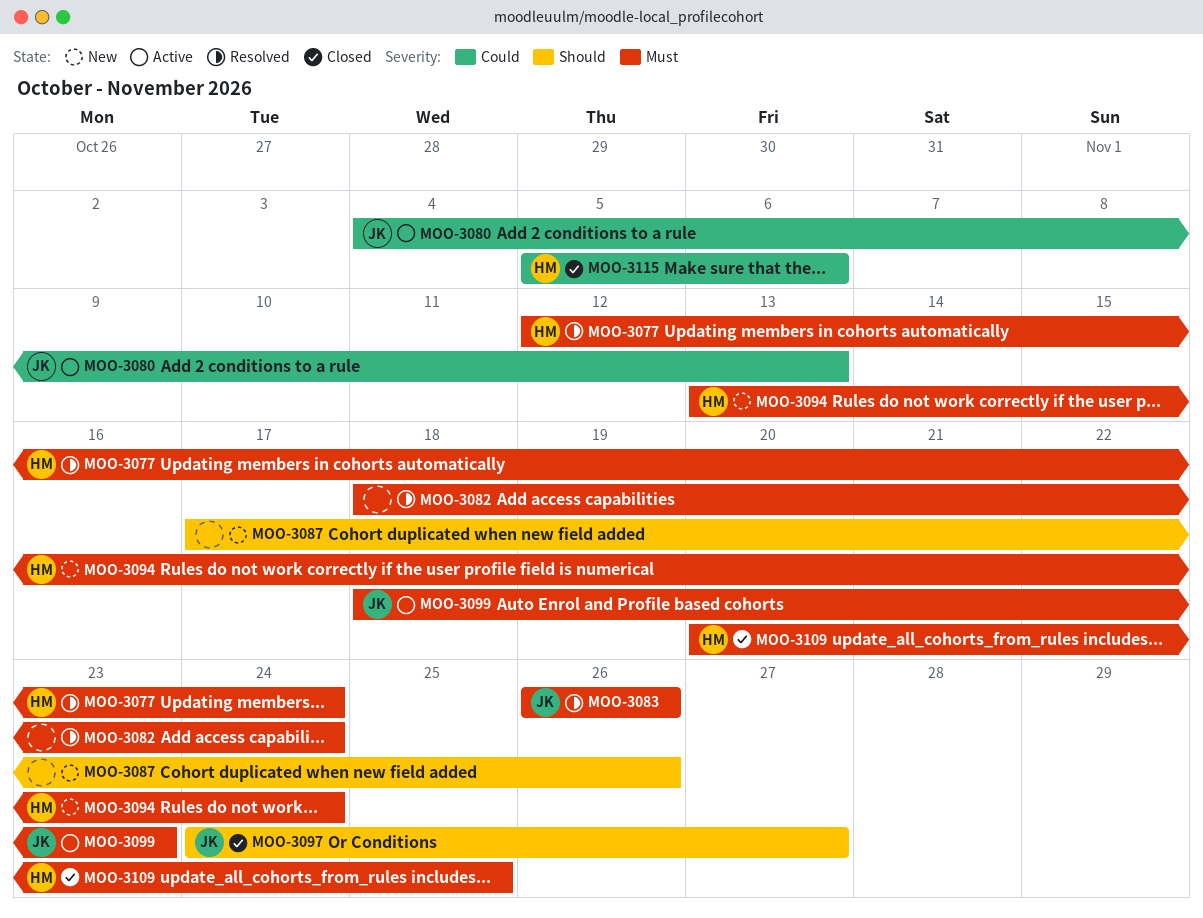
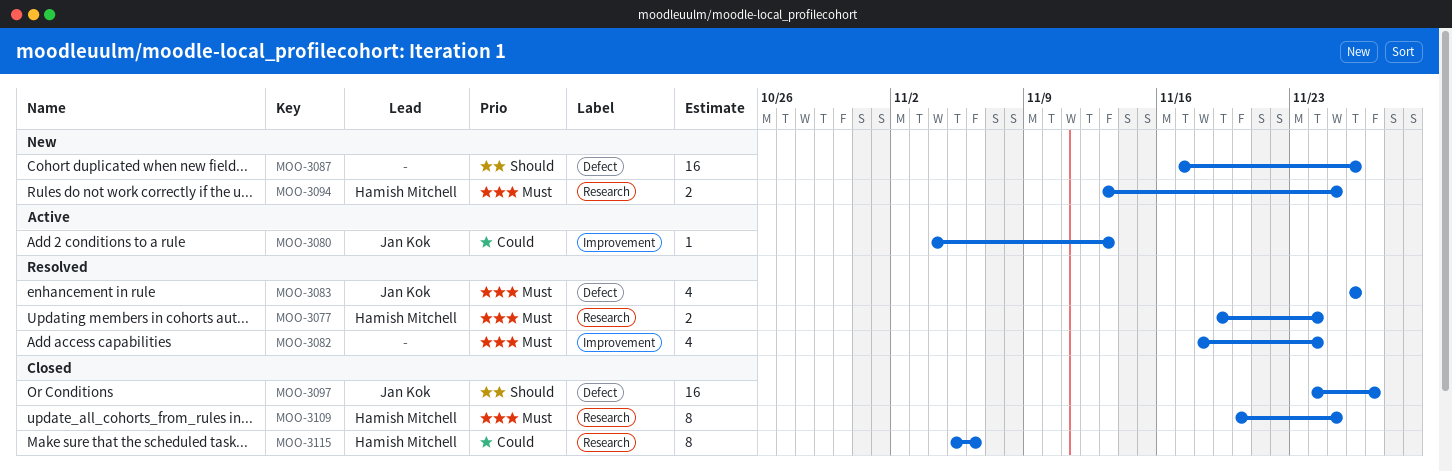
MOO-3077, start: Nov 12 -> Nov 19
MOO-3094, due: Nov 24 -> Nov 25
MOO-3099: present -> none

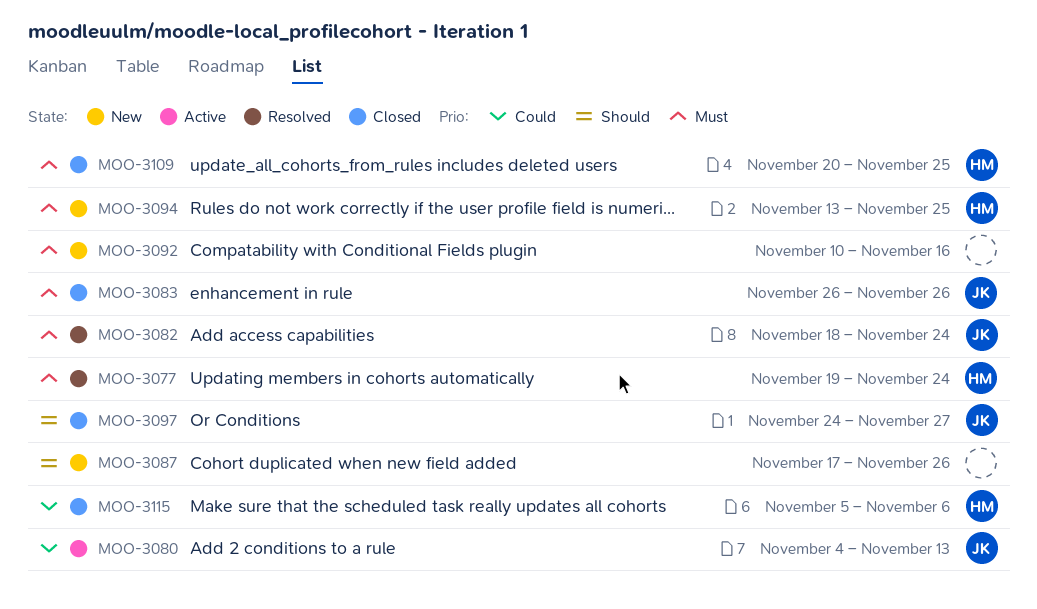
MOO-3082, owner: none -> Jan Kok
MOO-3083, status: Resolved -> Closed
MOO-3092: none -> present

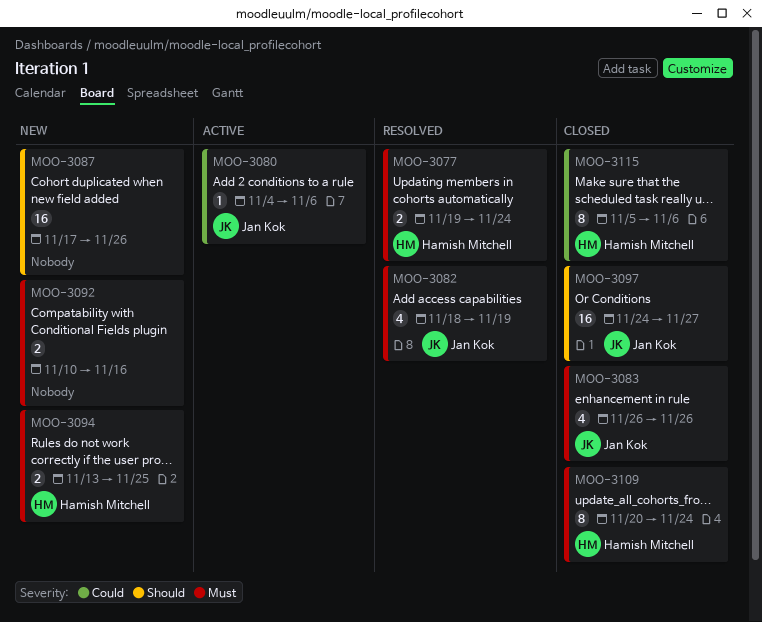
MOO-3080, due: Nov 13 -> Nov 6
MOO-3082, due: Nov 24 -> Nov 19
MOO-3109, due: Nov 25 -> Nov 24

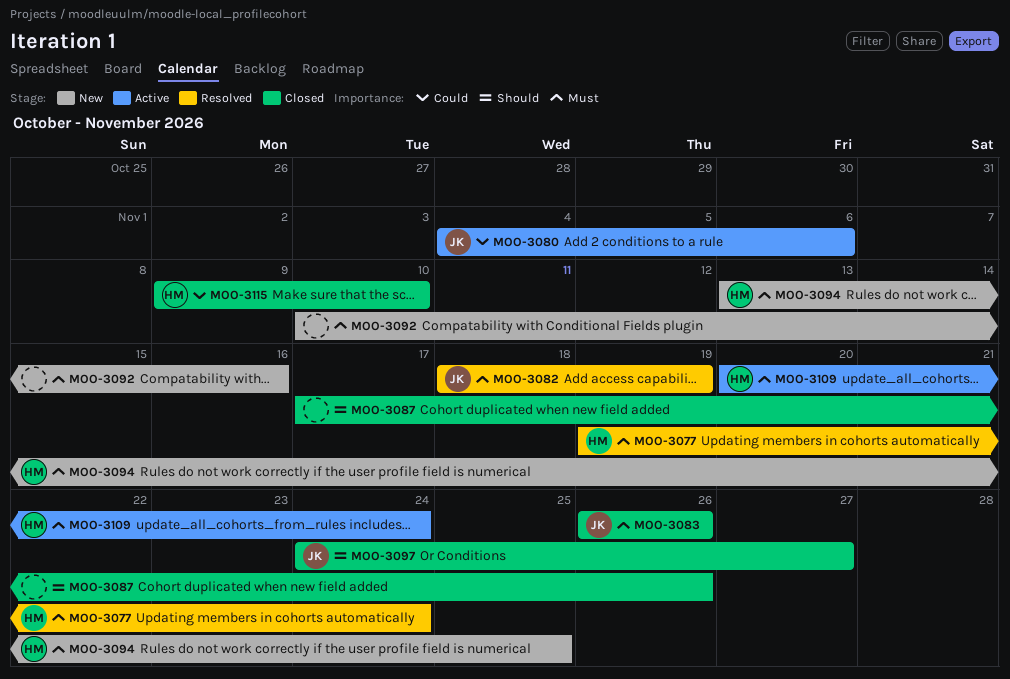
MOO-3087, status: New -> Closed
MOO-3109, status: Closed -> Active
MOO-3115, start: Nov 5 -> Nov 9
MOO-3115, due: Nov 6 -> Nov 10

